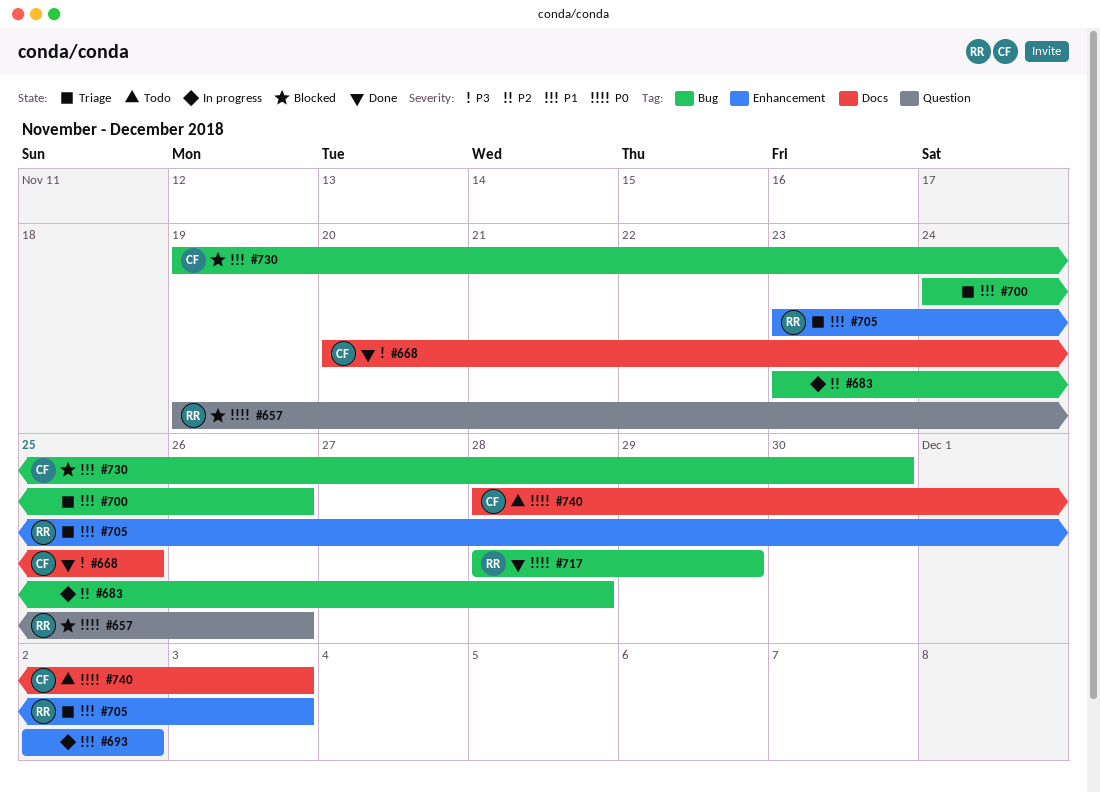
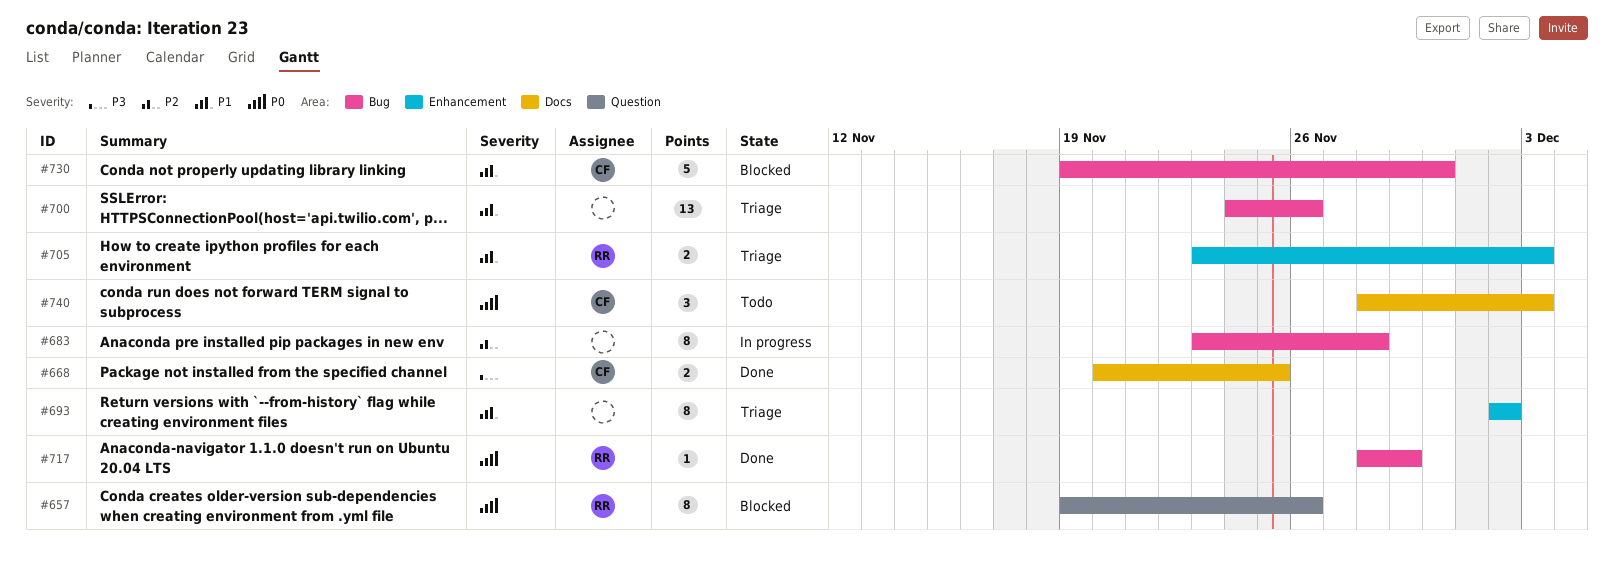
#693, status: In progress -> Triage

